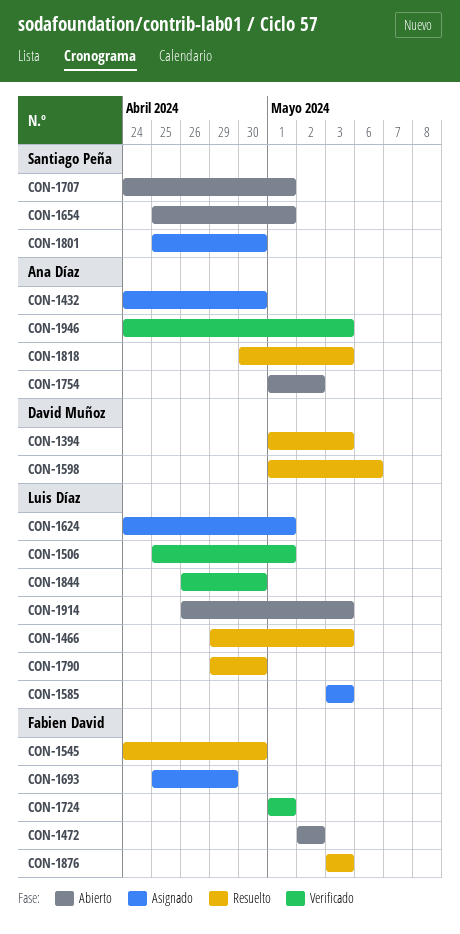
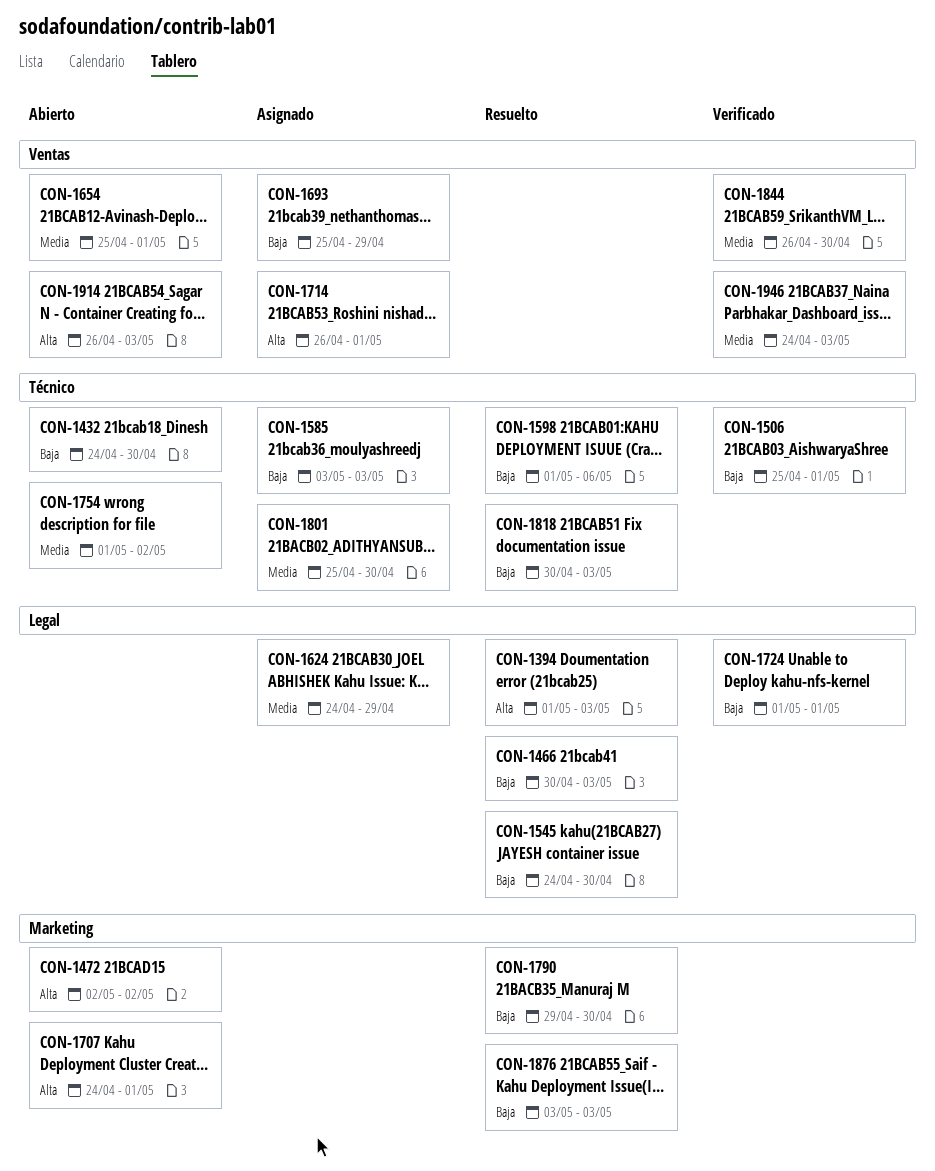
CON-1432, status: Asignado -> Abierto
CON-1466, start: Apr 29 -> Apr 30
CON-1624, due: May 1 -> Apr 29
CON-1714: none -> present

